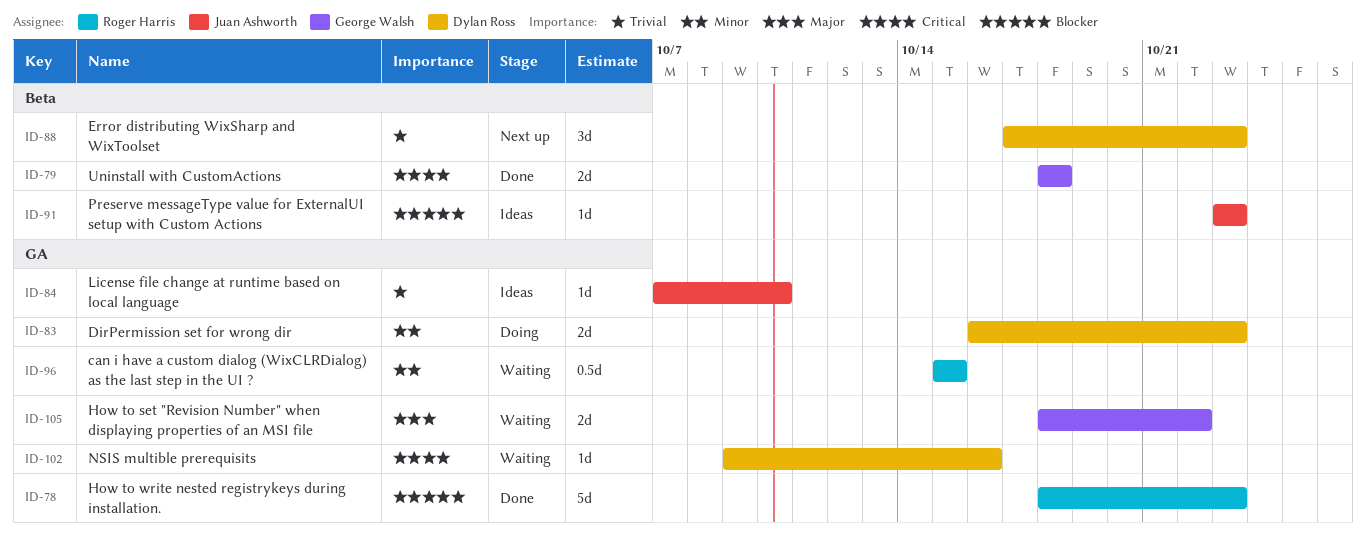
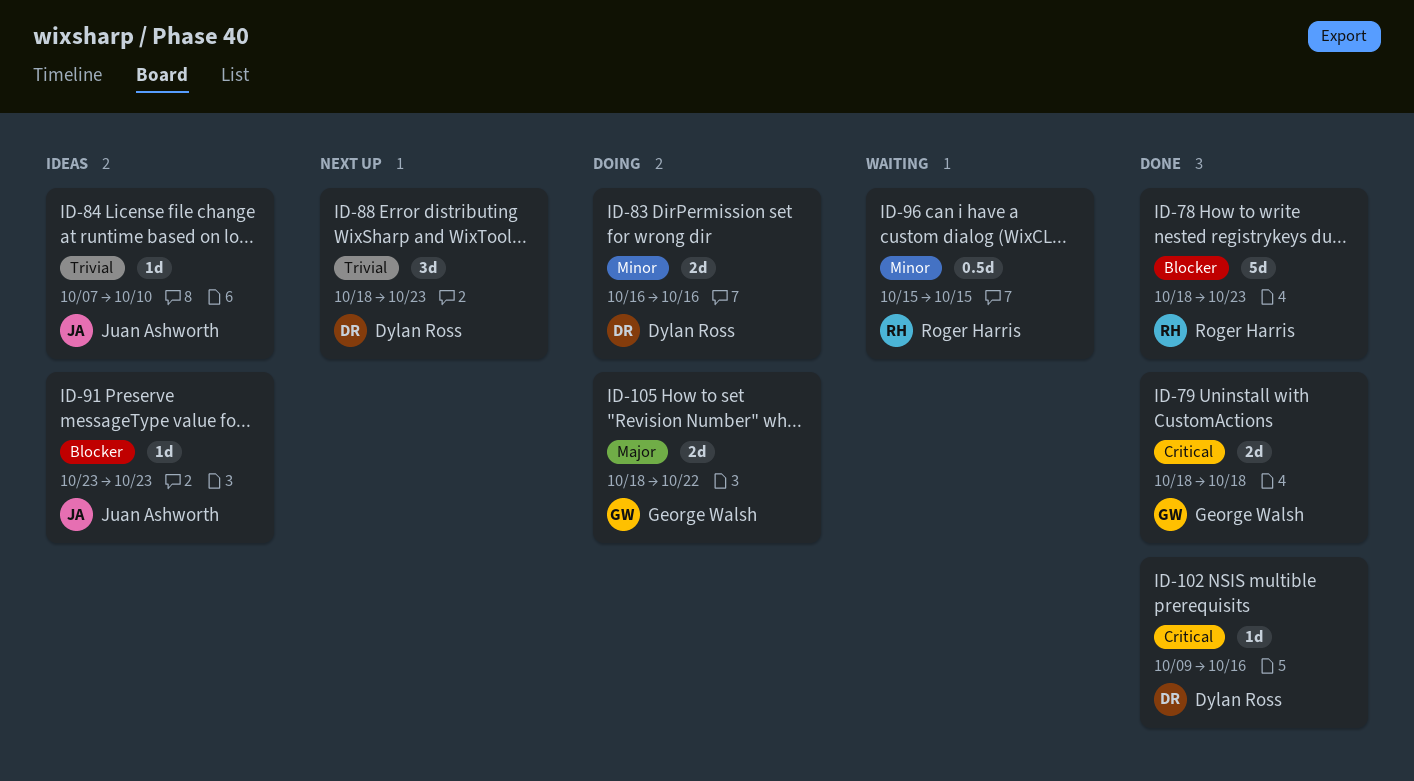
ID-83, due: Oct 23 -> Oct 16
ID-88, start: Oct 17 -> Oct 18
ID-102, status: Waiting -> Done
ID-105, status: Waiting -> Doing

